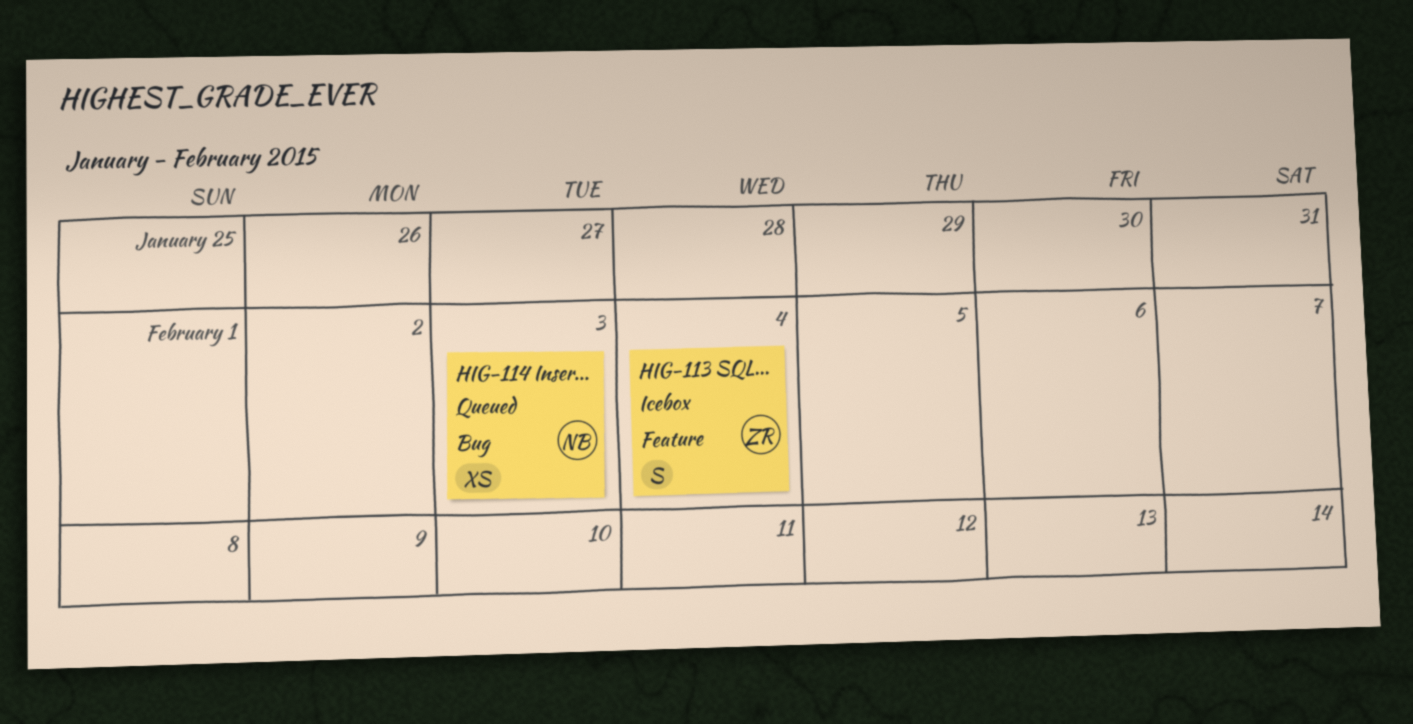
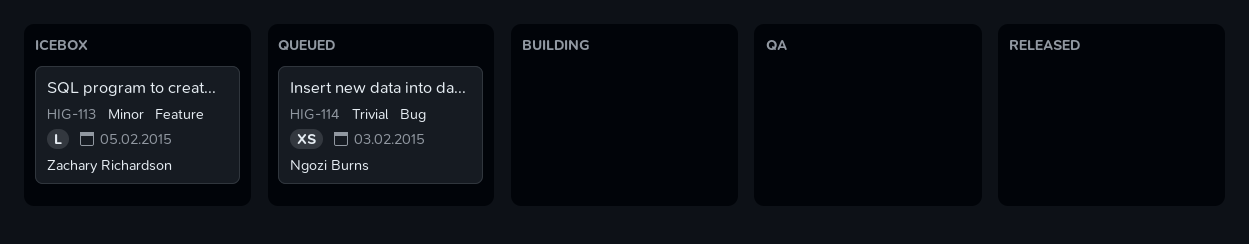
HIG-113, estimate: S -> L
HIG-113, due: Feb 4 -> Feb 5

